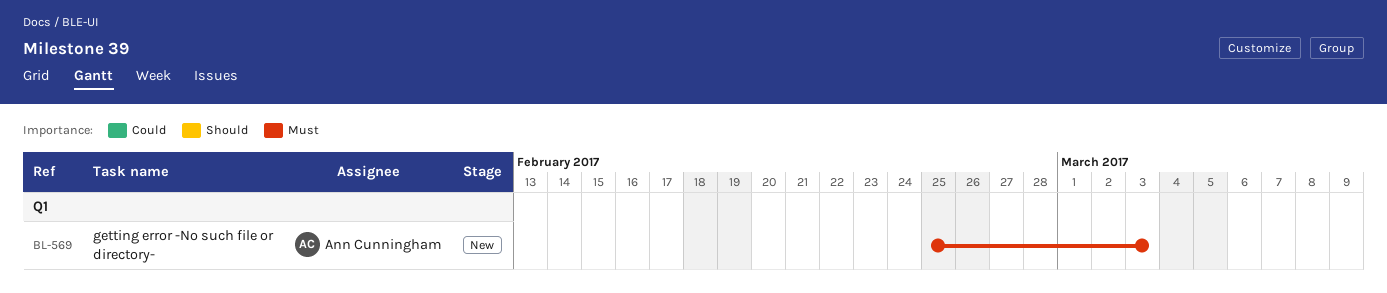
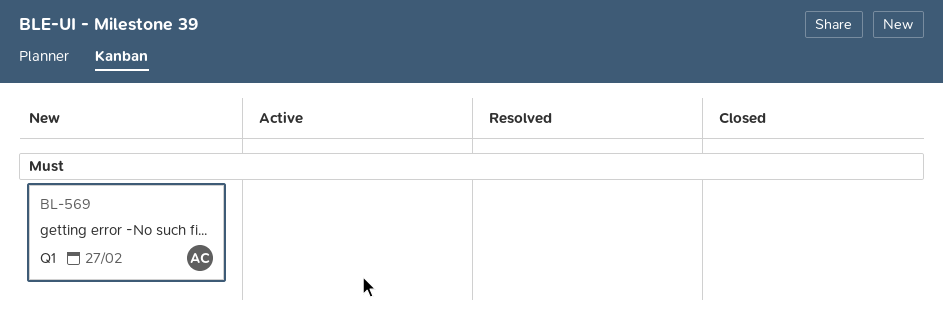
BL-569, due: Mar 3 -> Feb 27

